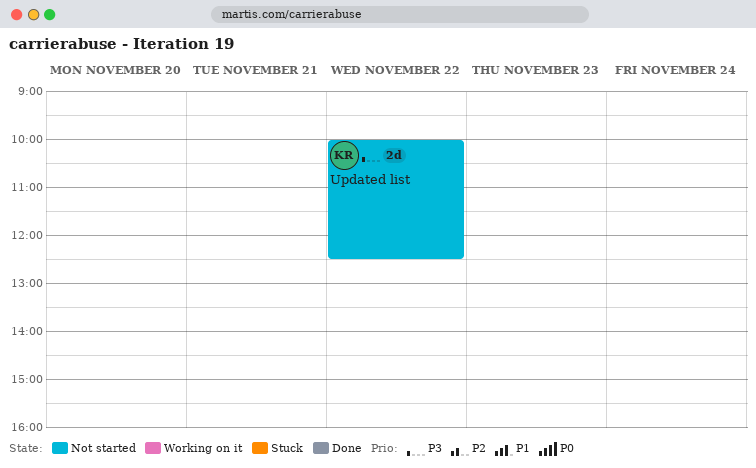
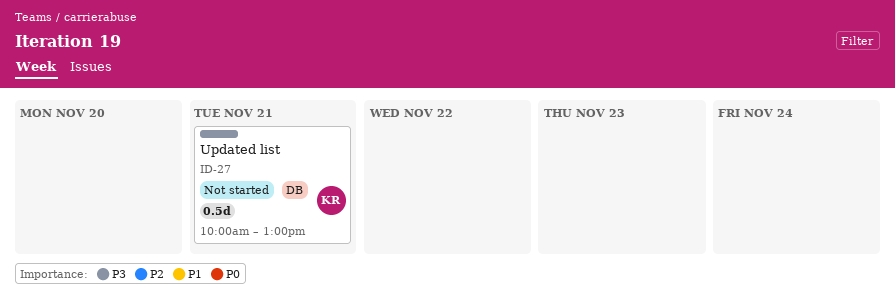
Updated list, estimate: 2d -> 0.5d
Updated list, day: Nov 22 -> Nov 21
Updated list, ends: 12:30 -> 13:00

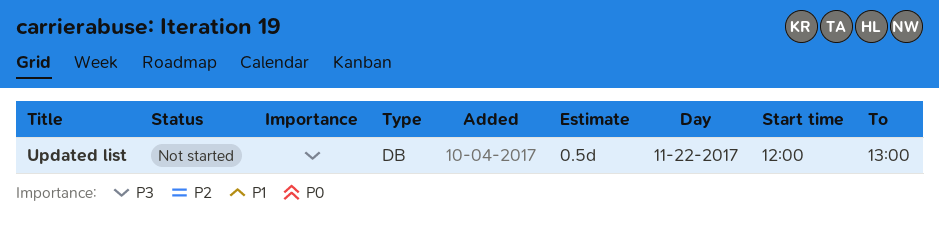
Updated list, day: Nov 21 -> Nov 22
Updated list, begins: 10:00 -> 12:00

